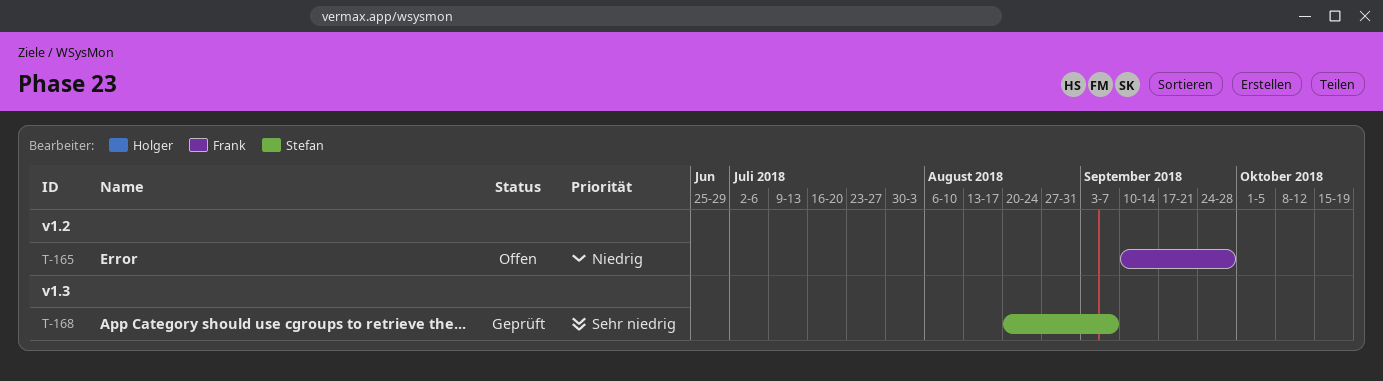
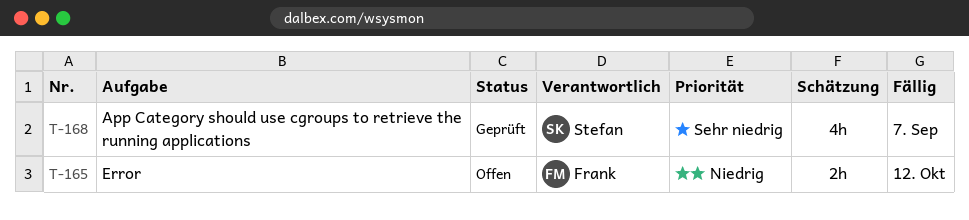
T-165, due: Sep 28 -> Oct 12

